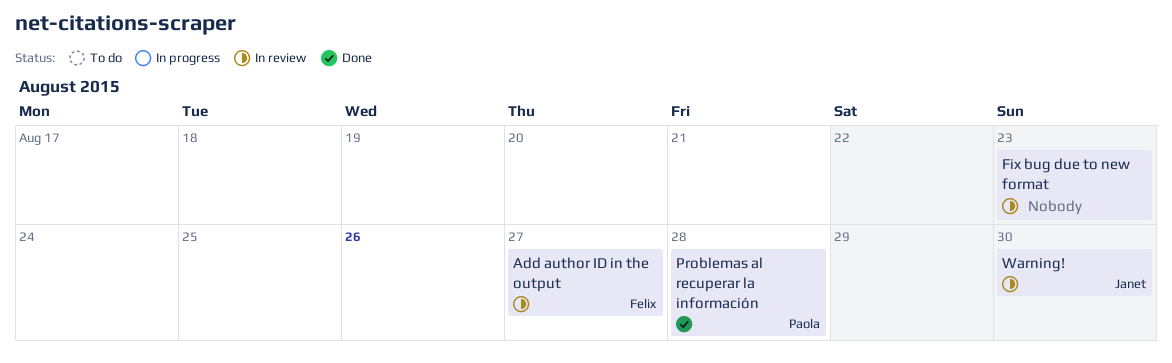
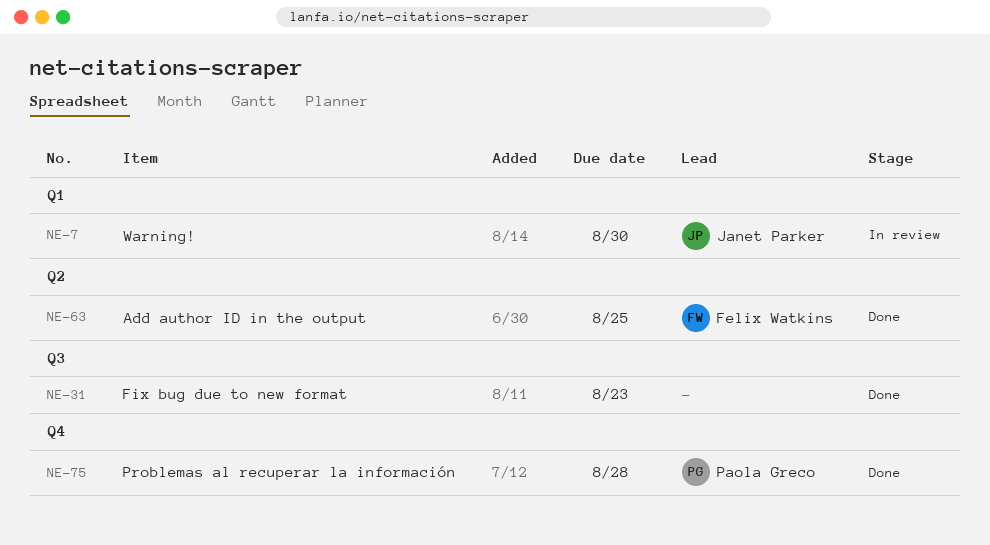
Add author ID in the output, status: In review -> Done
Add author ID in the output, due: Aug 27 -> Aug 25
Fix bug due to new format, status: In review -> Done

